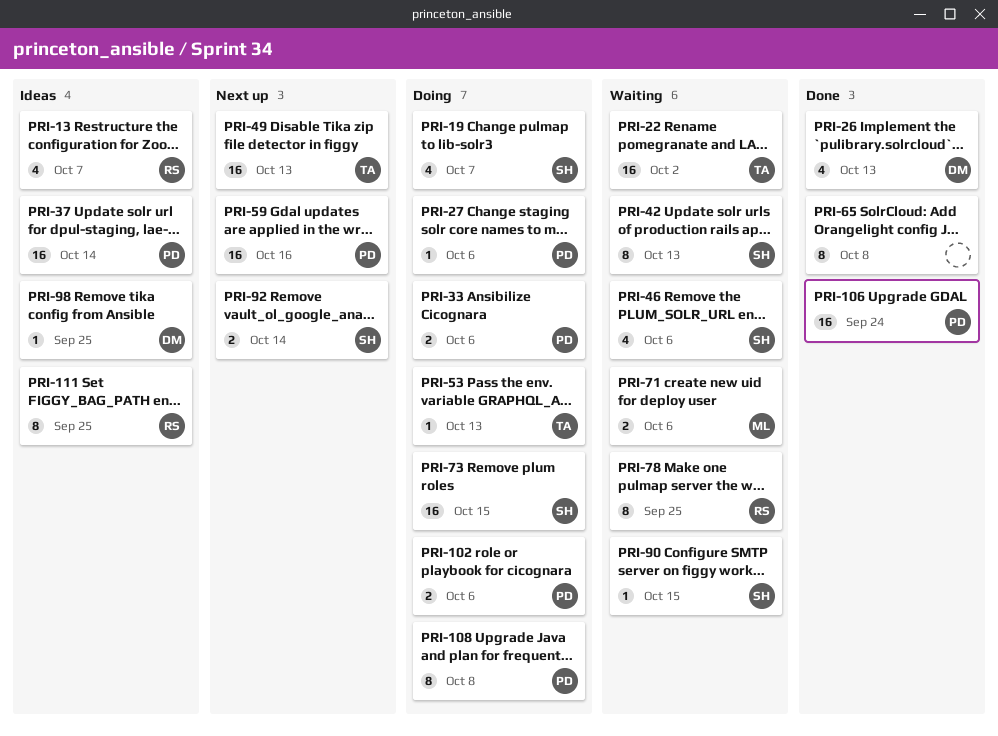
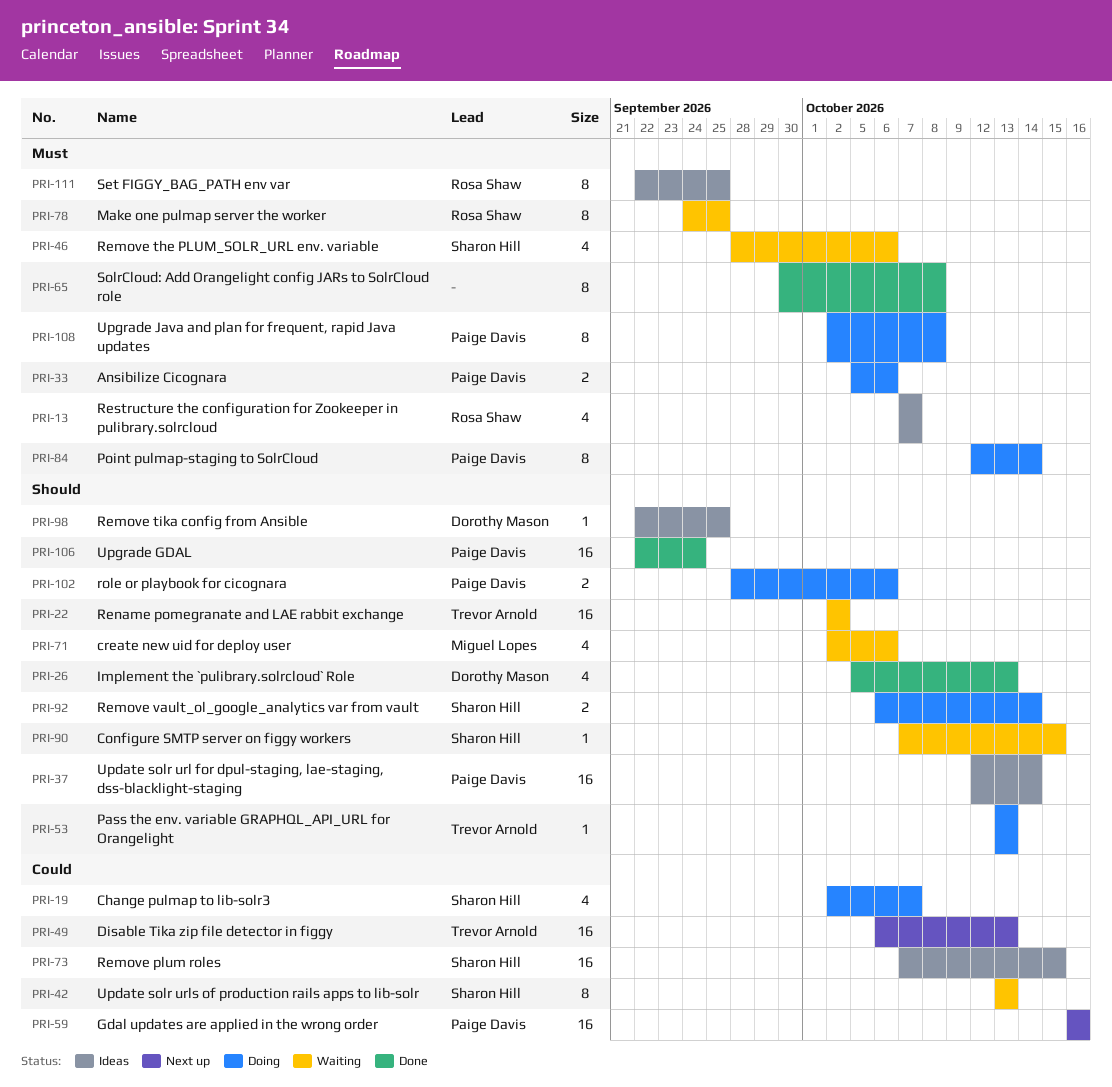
PRI-27: present -> none
PRI-71, estimate: 2 -> 4
PRI-73, status: Doing -> Ideas
PRI-84: none -> present
PRI-92, status: Next up -> Doing

